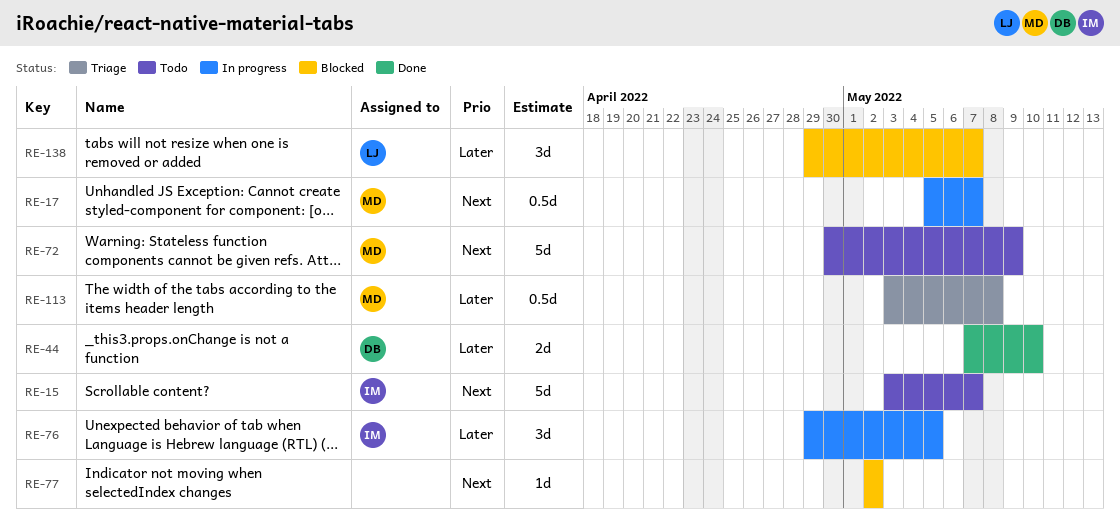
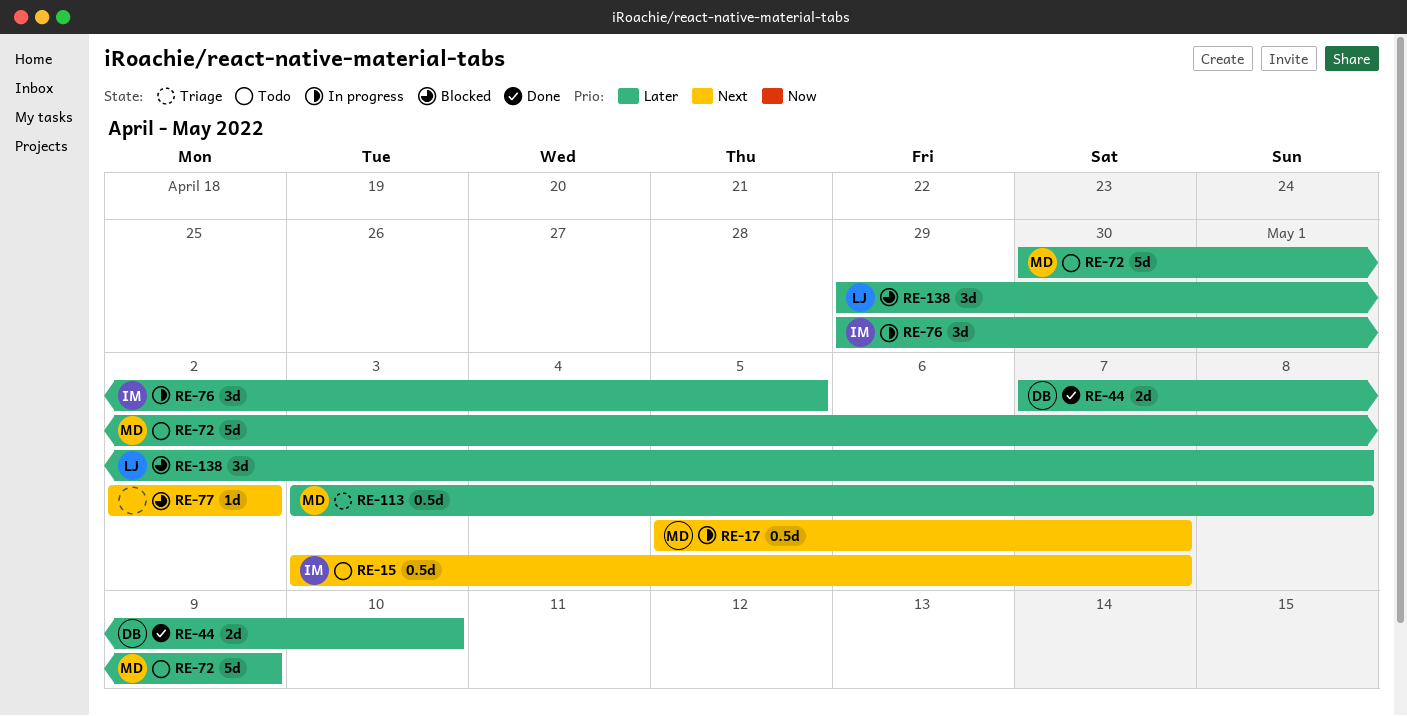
RE-15, estimate: 5d -> 0.5d
RE-72, priority: Next -> Later
RE-138, due: May 7 -> May 8

